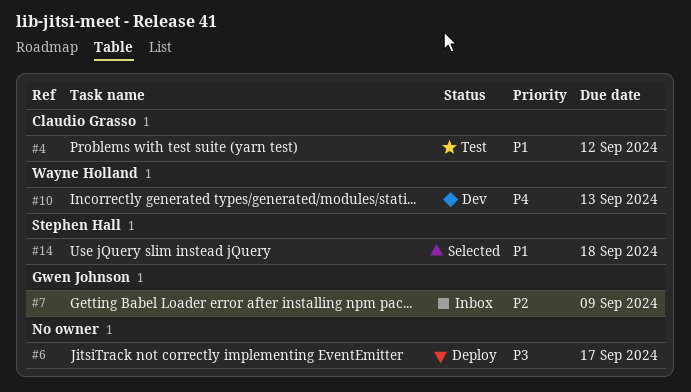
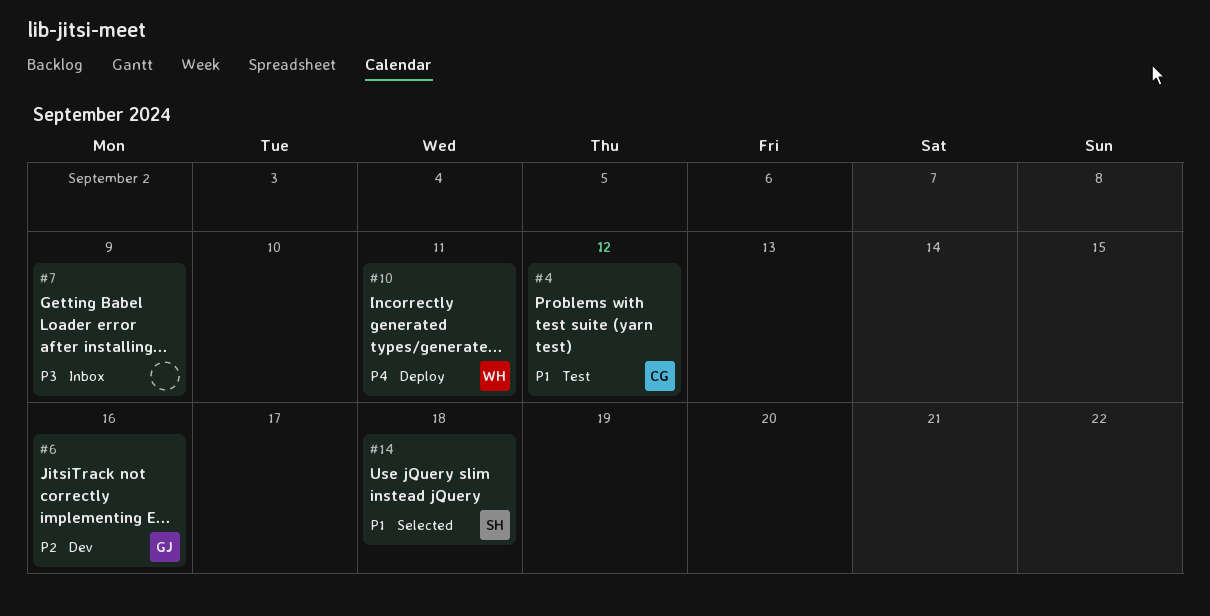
#6, status: Deploy -> Dev
#6, owner: none -> Gwen Johnson
#6, priority: P3 -> P2
#6, due: Sep 17 -> Sep 16
#7, owner: Gwen Johnson -> none
#7, priority: P2 -> P3
#10, status: Dev -> Deploy
#10, due: Sep 13 -> Sep 11

